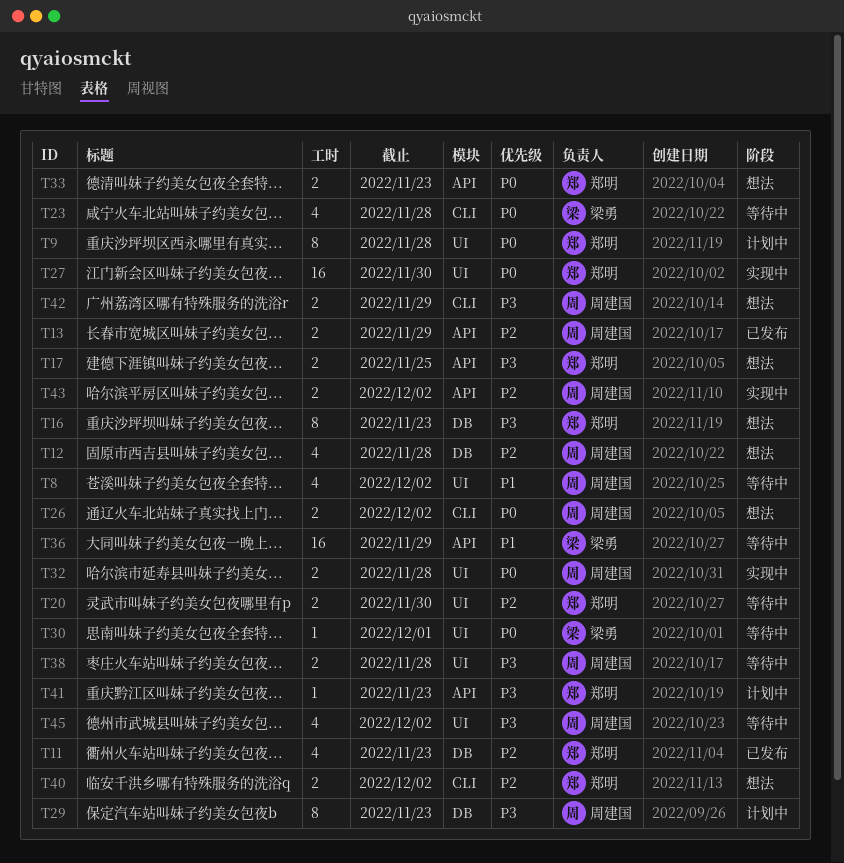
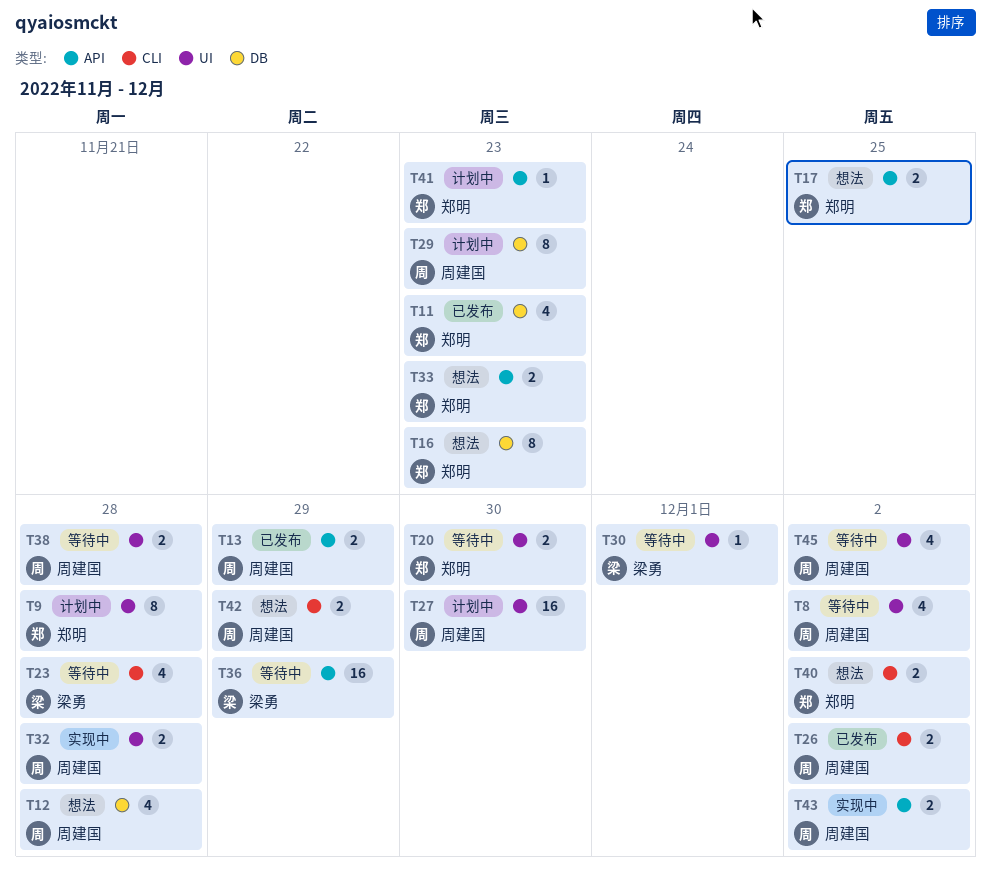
T26, status: 想法 -> 已发布
T27, status: 实现中 -> 计划中
T27, owner: 郑明 -> 周建国

